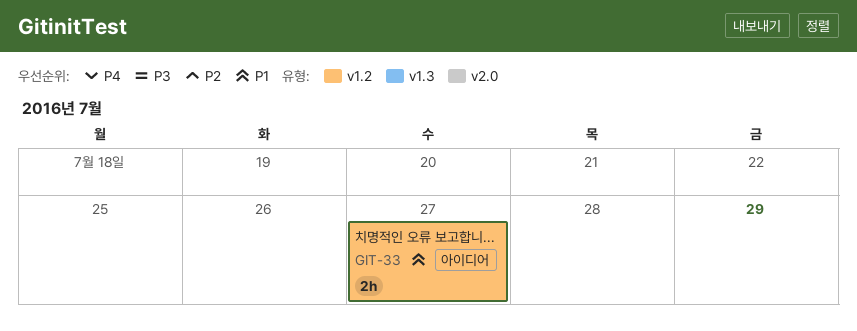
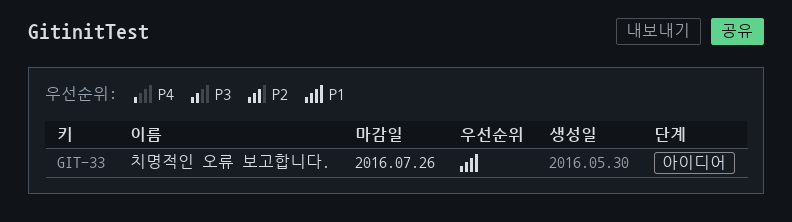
GIT-33, due: Jul 27 -> Jul 26

